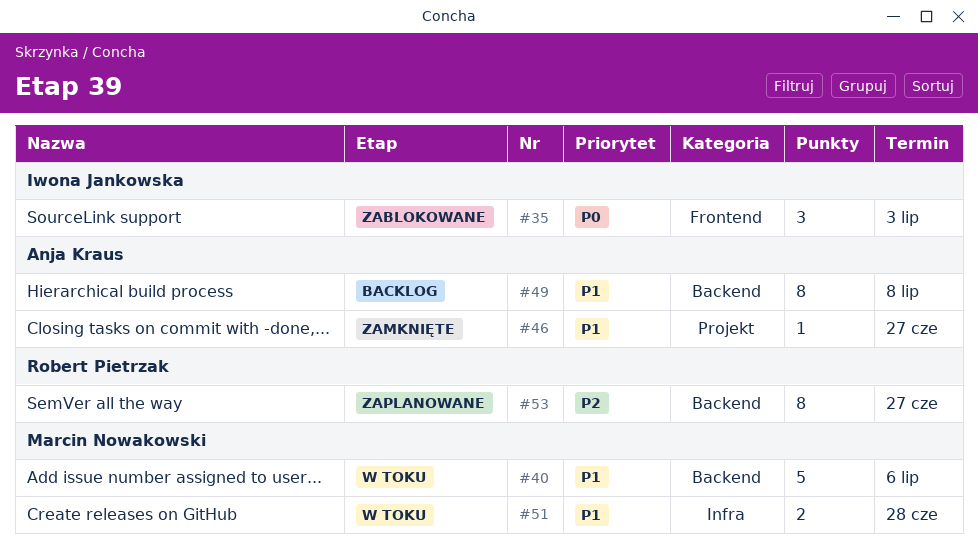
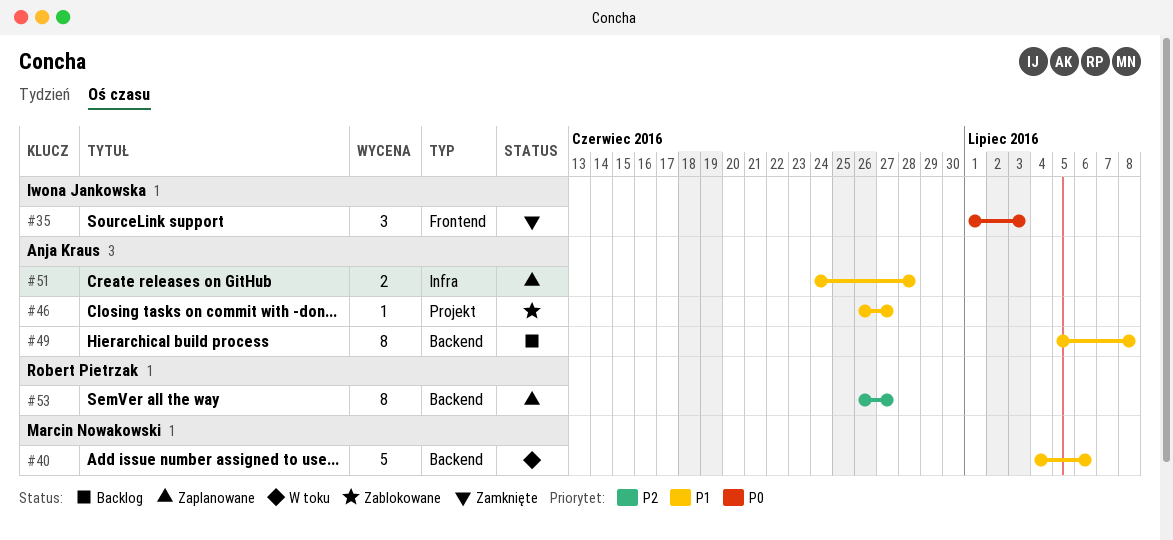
#35, status: Zablokowane -> Zamknięte
#46, status: Zamknięte -> Zablokowane
#51, status: W toku -> Zaplanowane
#51, owner: Marcin Nowakowski -> Anja Kraus

